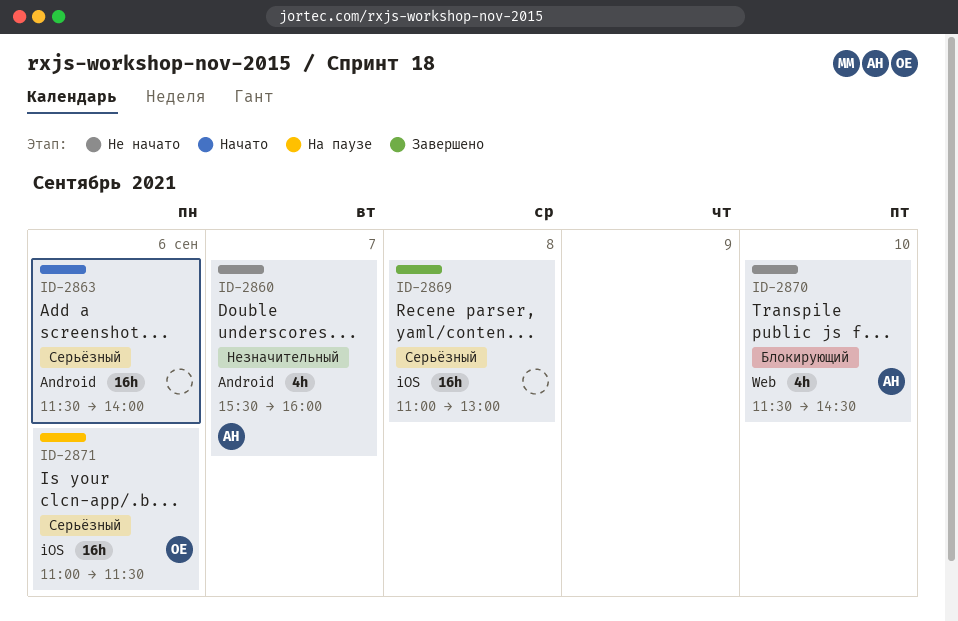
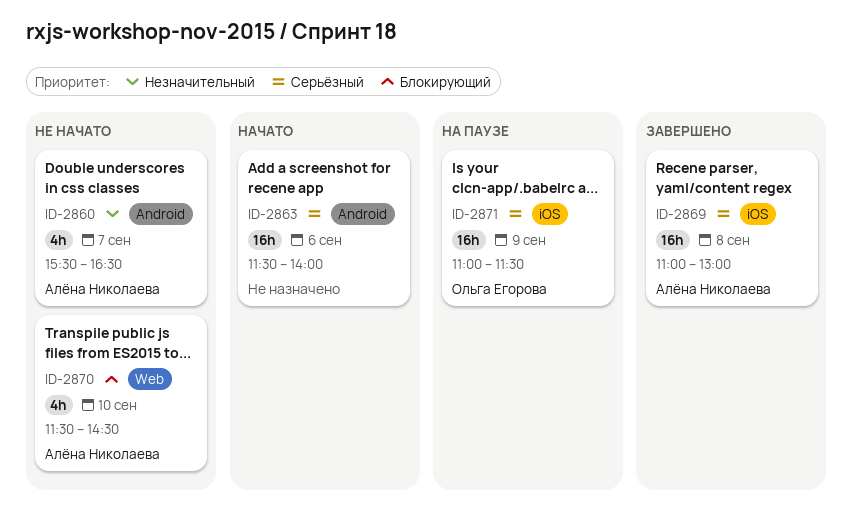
ID-2860, ends: 16:00 -> 16:30
ID-2869, owner: none -> Алёна Николаева
ID-2871, day: Sep 6 -> Sep 9

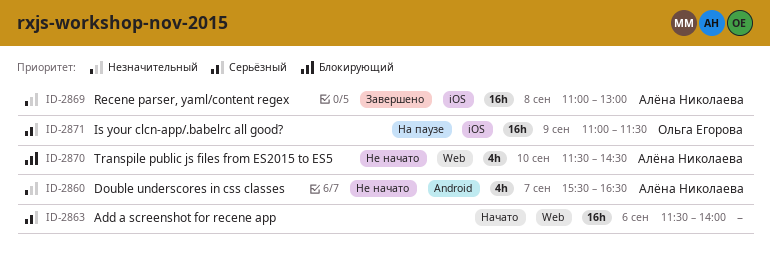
ID-2863, label: Android -> Web
ID-2869, priority: Серьёзный -> Незначительный

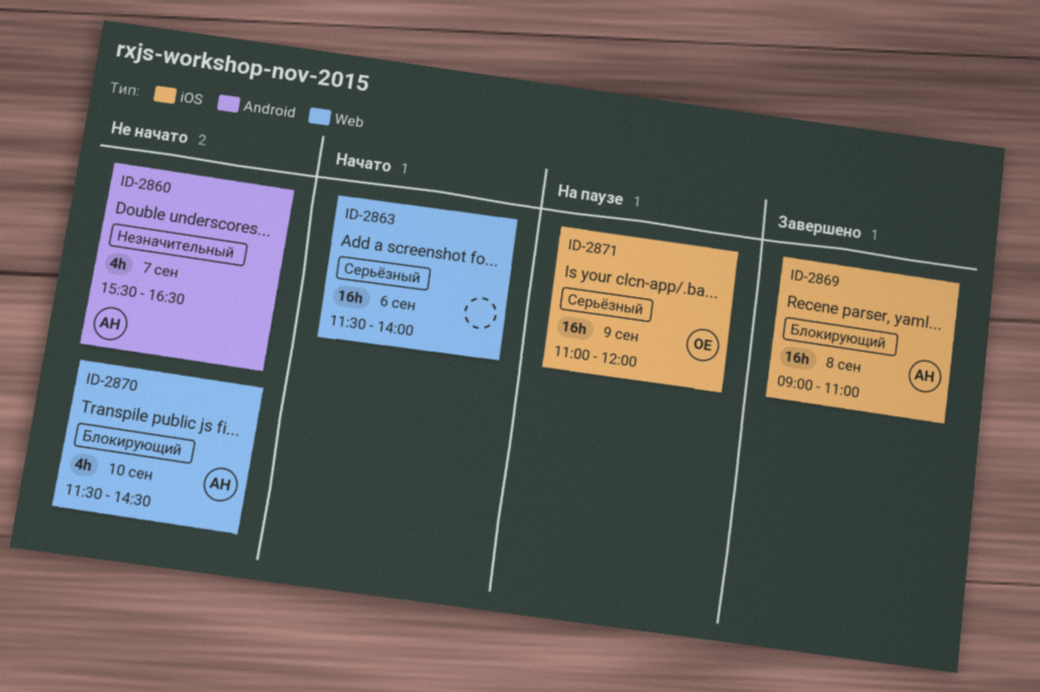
ID-2869, priority: Незначительный -> Блокирующий
ID-2869, begins: 11:00 -> 09:00
ID-2869, ends: 13:00 -> 11:00
ID-2871, ends: 11:30 -> 12:00

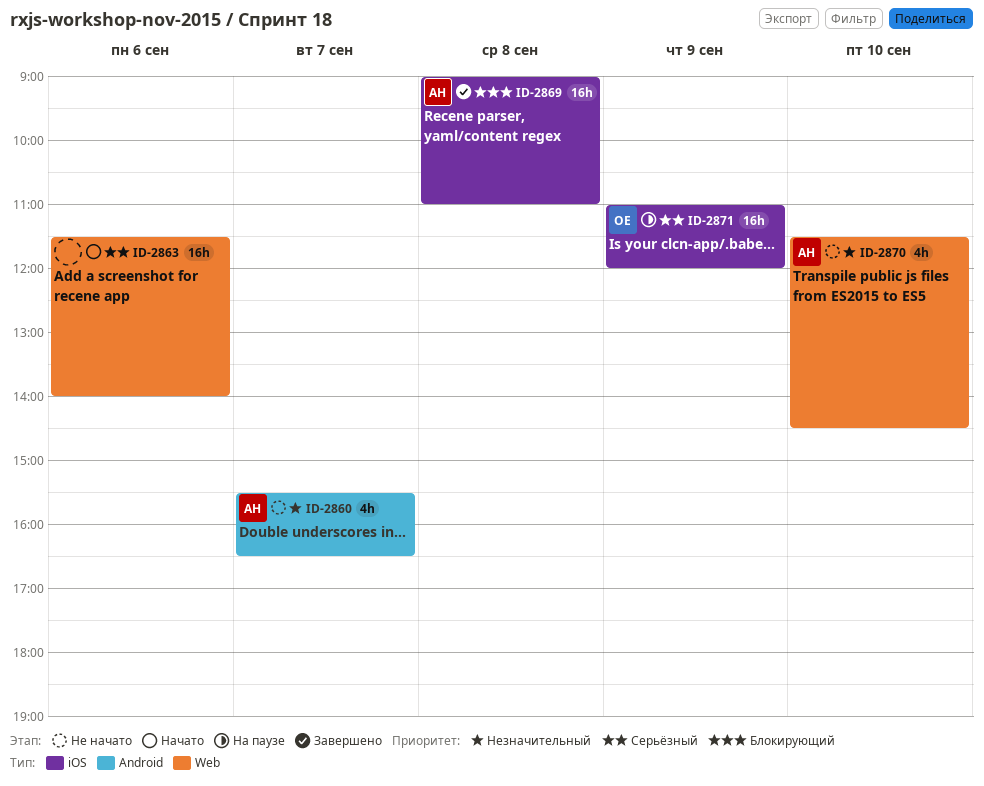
ID-2870, priority: Блокирующий -> Незначительный

